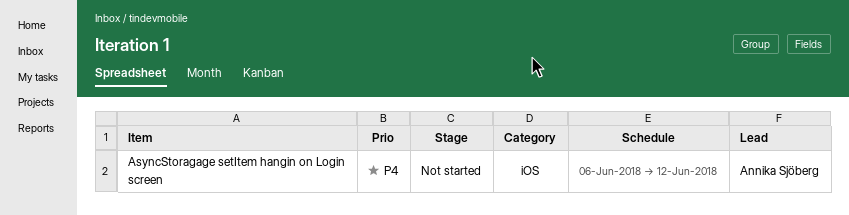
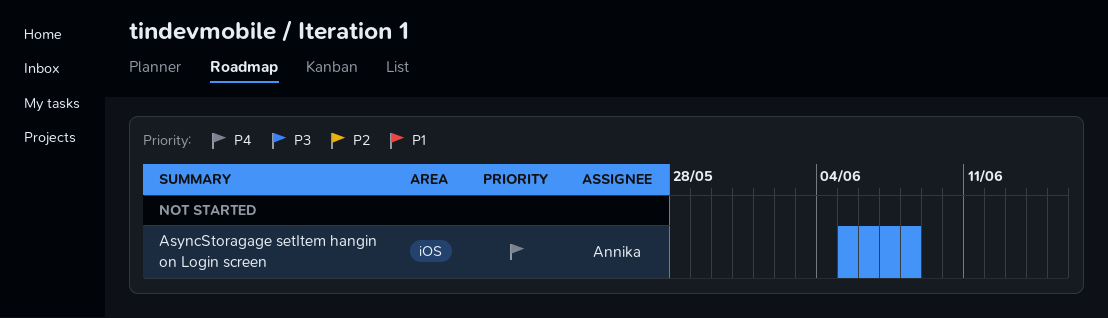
AsyncStoragage setItem hangin on Login screen, start: Jun 6 -> Jun 5
AsyncStoragage setItem hangin on Login screen, due: Jun 12 -> Jun 8

